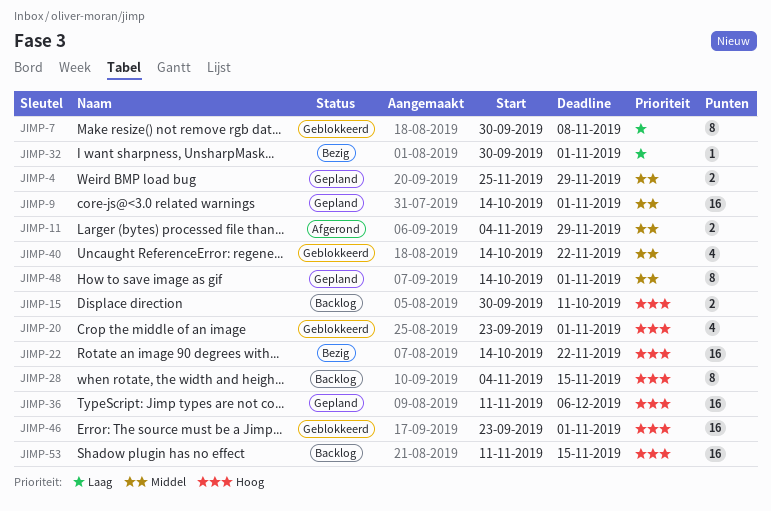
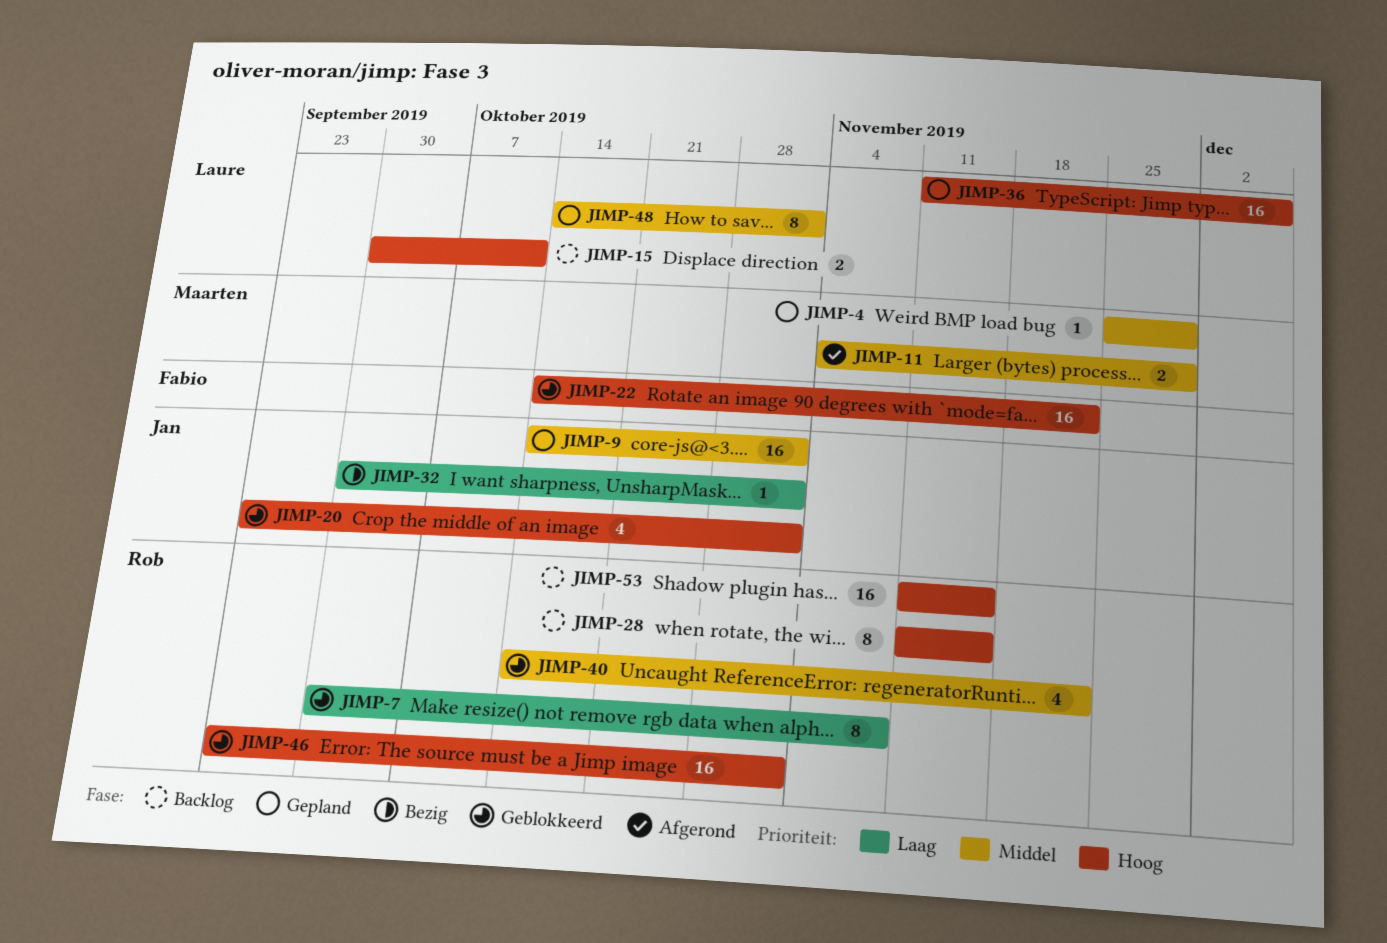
JIMP-4, estimate: 2 -> 1
JIMP-22, status: Bezig -> Geblokkeerd
JIMP-28, start: Nov 4 -> Nov 11

